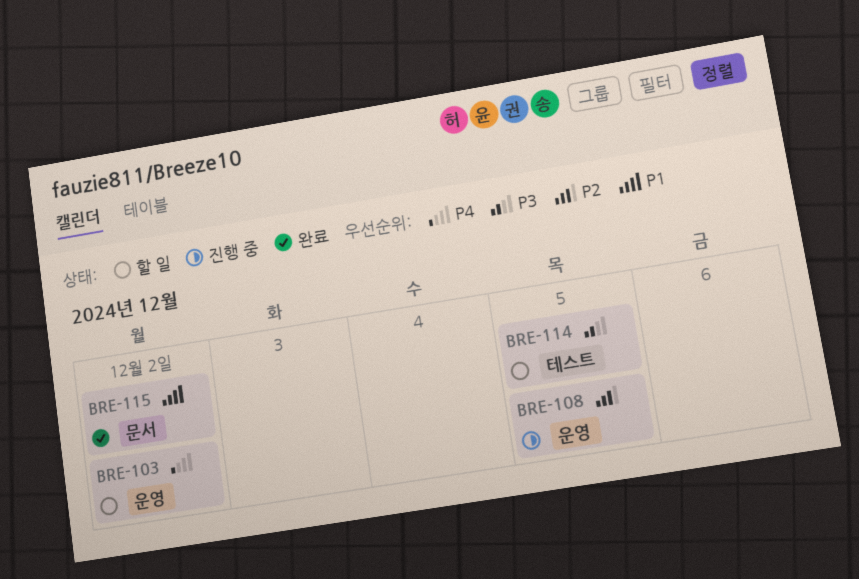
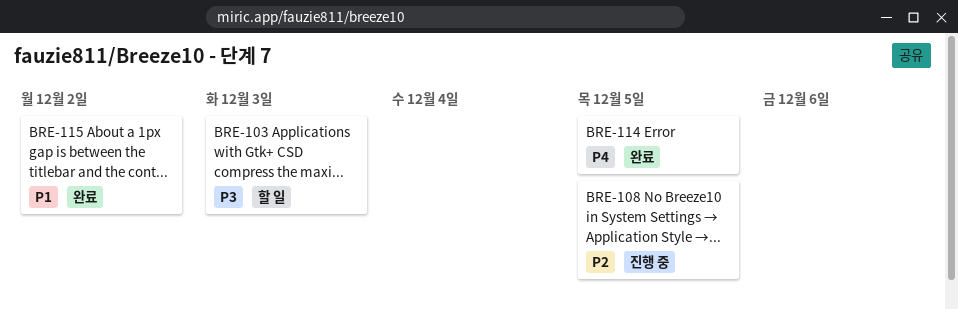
BRE-103, priority: P4 -> P3
BRE-103, due: Dec 2 -> Dec 3
BRE-114, status: 할 일 -> 완료
BRE-114, priority: P3 -> P4

